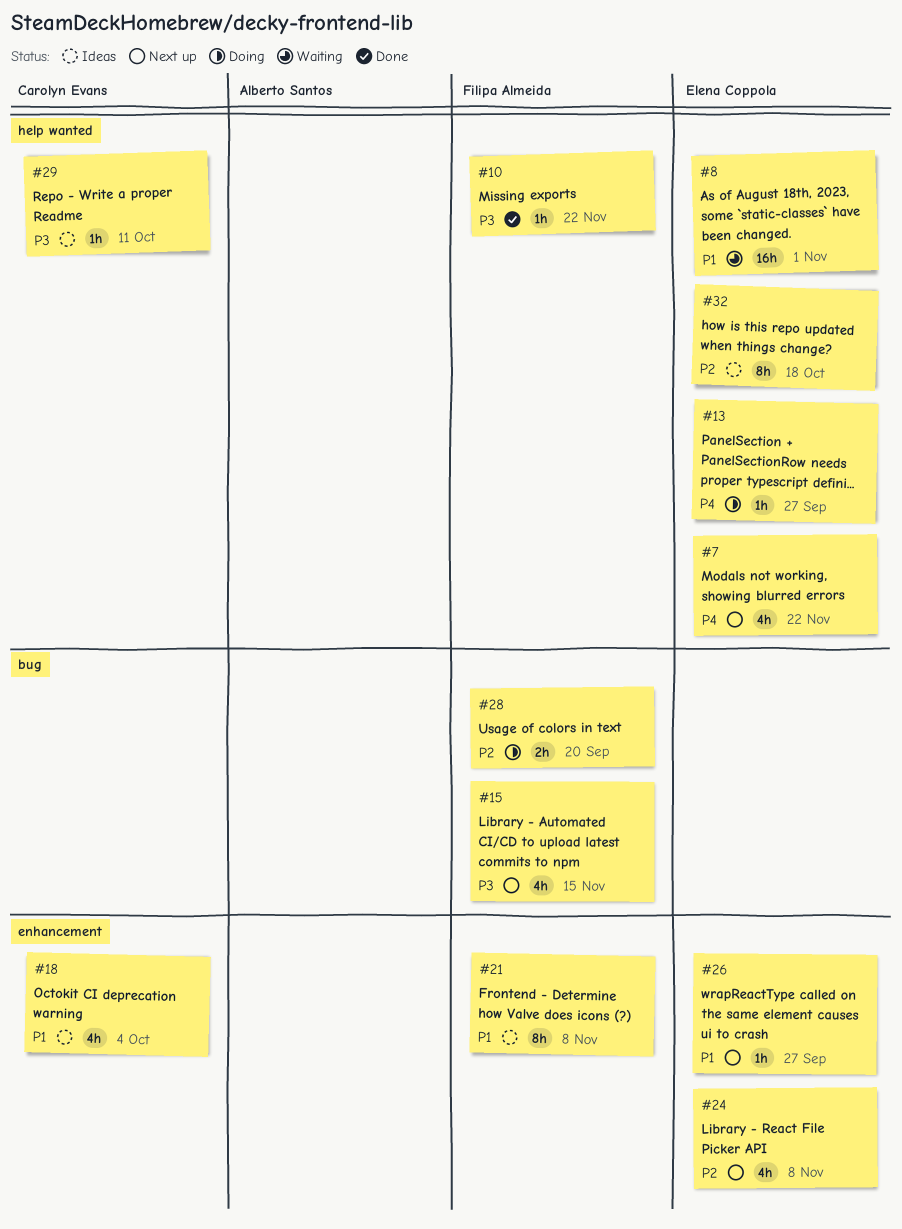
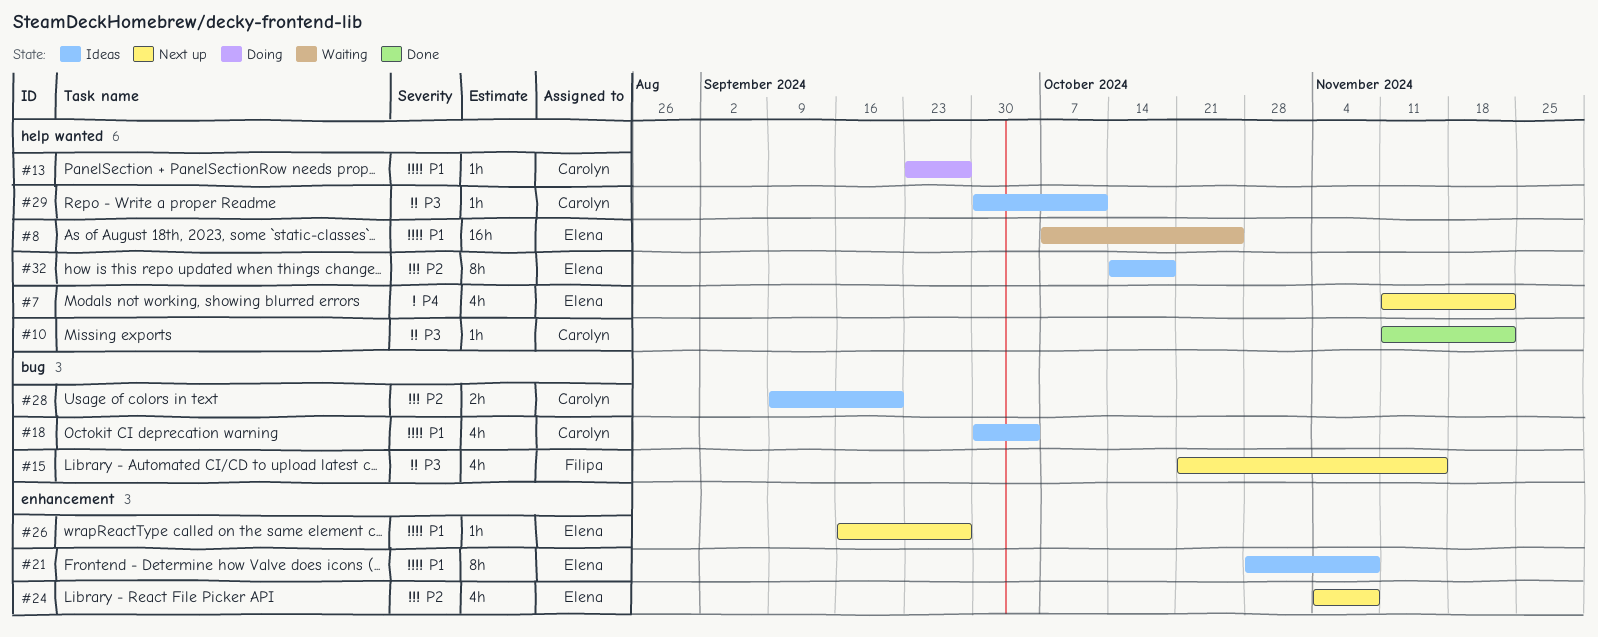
#8, due: Nov 1 -> Oct 25
#10, owner: Filipa Almeida -> Carolyn Evans
#13, owner: Elena Coppola -> Carolyn Evans
#13, priority: P4 -> P1
#18, label: enhancement -> bug
#21, owner: Filipa Almeida -> Elena Coppola
#28, status: Doing -> Ideas
#28, owner: Filipa Almeida -> Carolyn Evans

